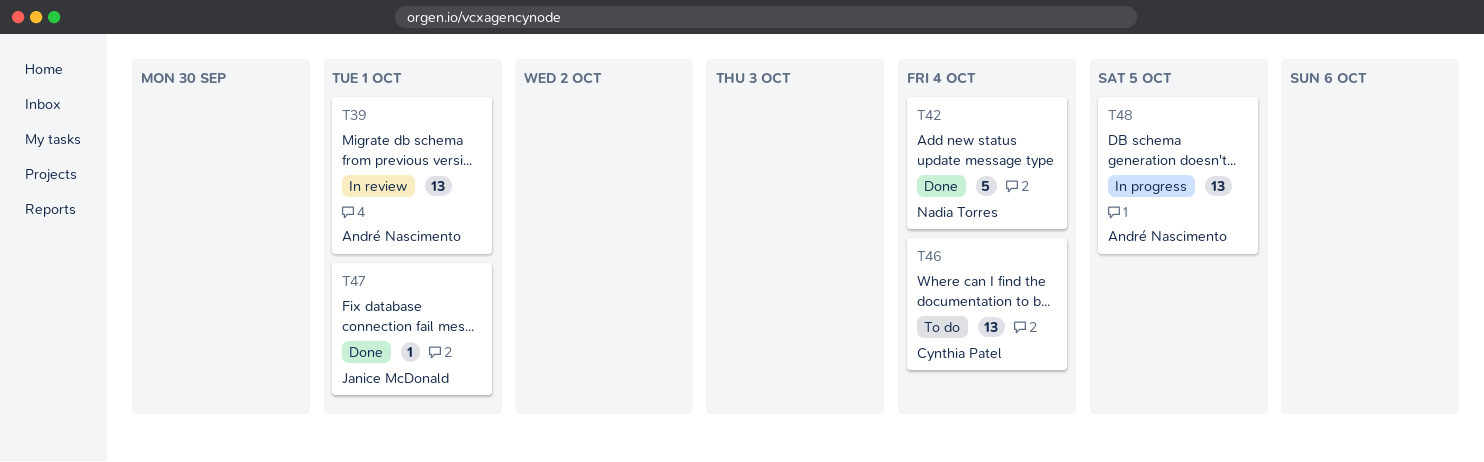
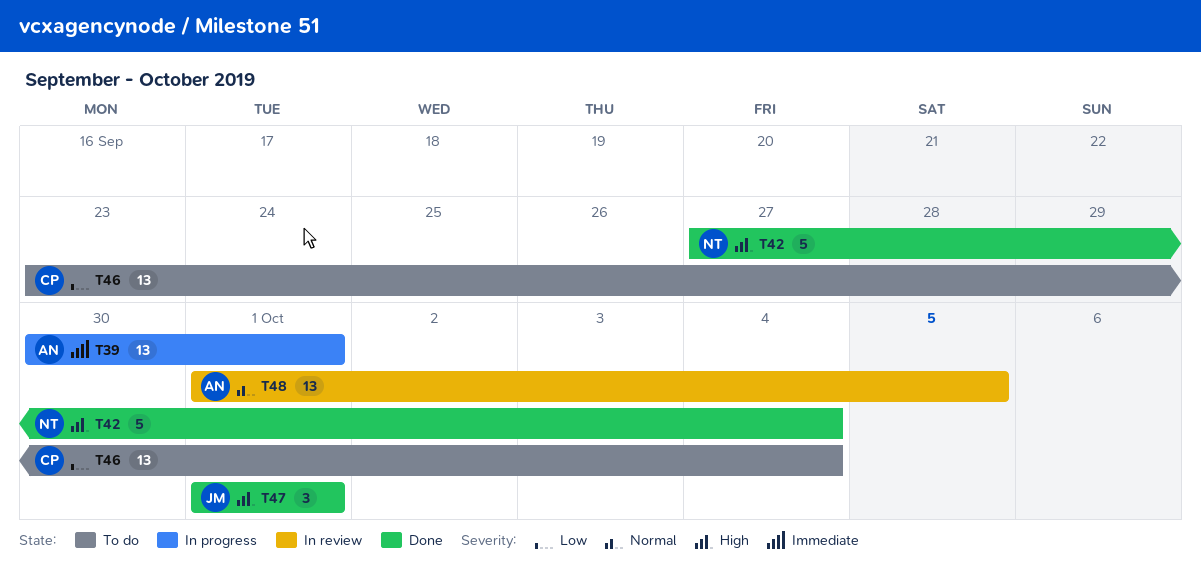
T39, status: In review -> In progress
T47, estimate: 1 -> 3
T48, status: In progress -> In review

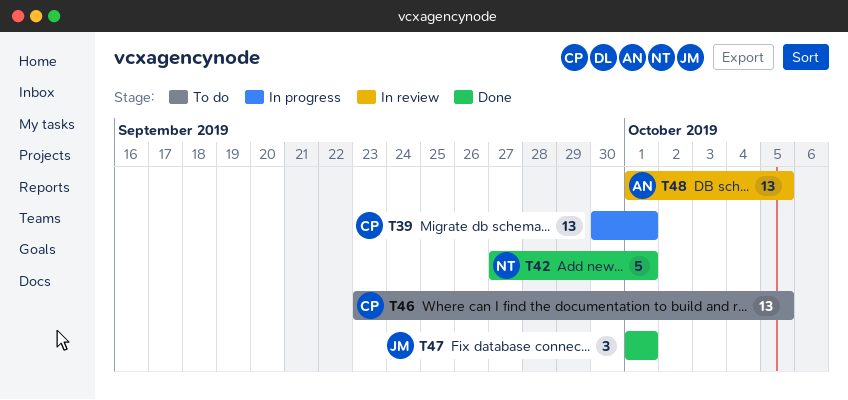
T39, owner: AN -> CP
T42, due: Oct 4 -> Oct 1
T46, due: Oct 4 -> Oct 5

